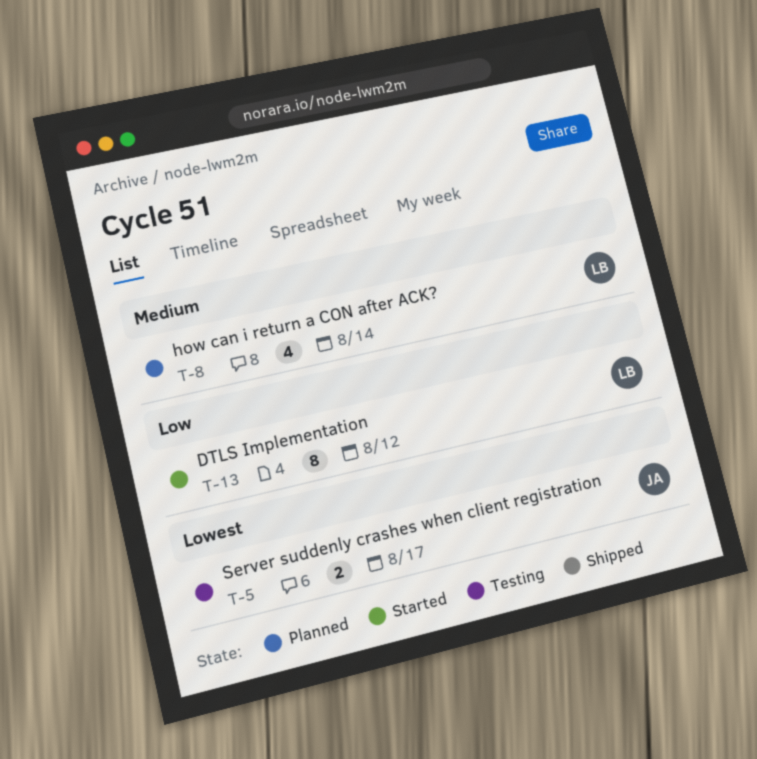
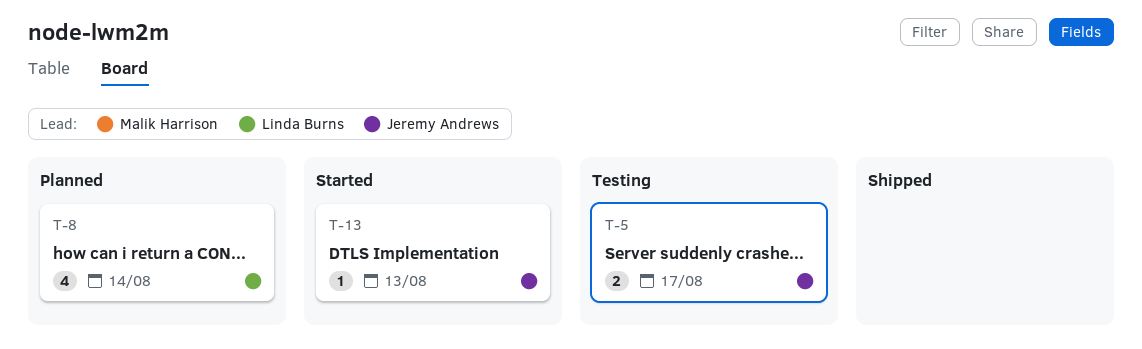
T-13, owner: Linda Burns -> Jeremy Andrews
T-13, estimate: 8 -> 1
T-13, due: Aug 12 -> Aug 13

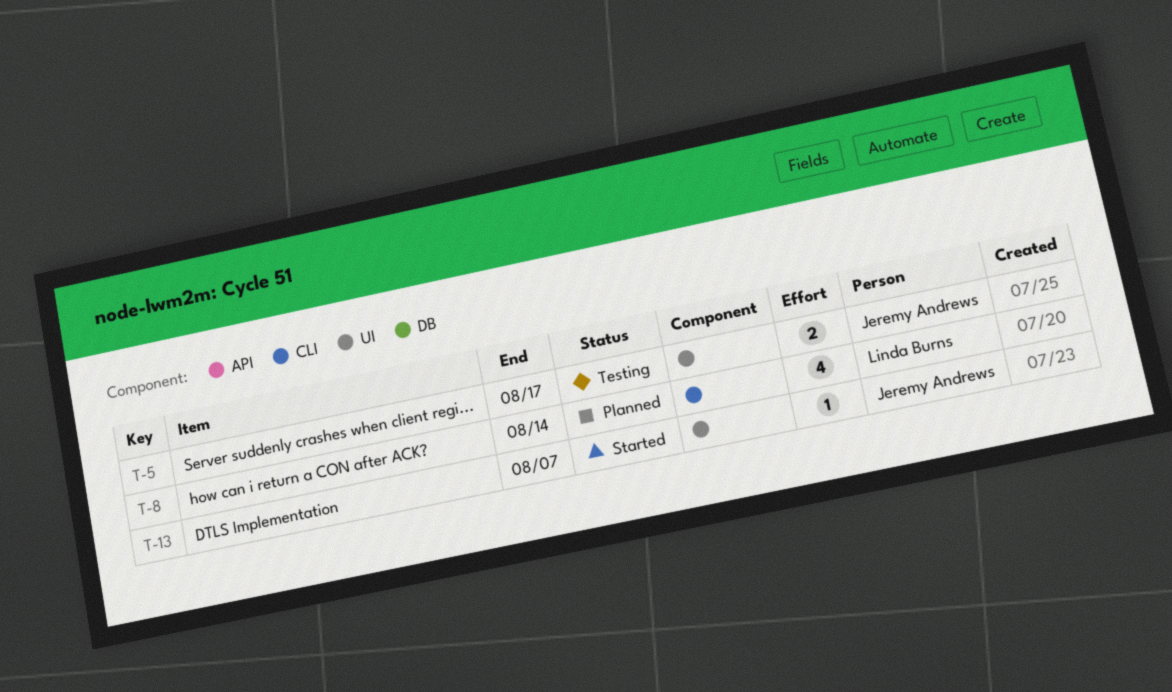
T-13, due: Aug 13 -> Aug 7

